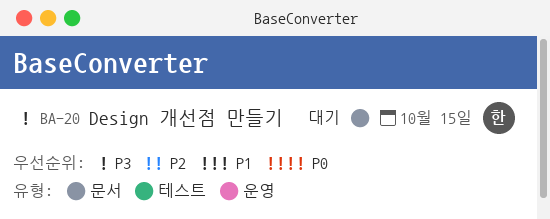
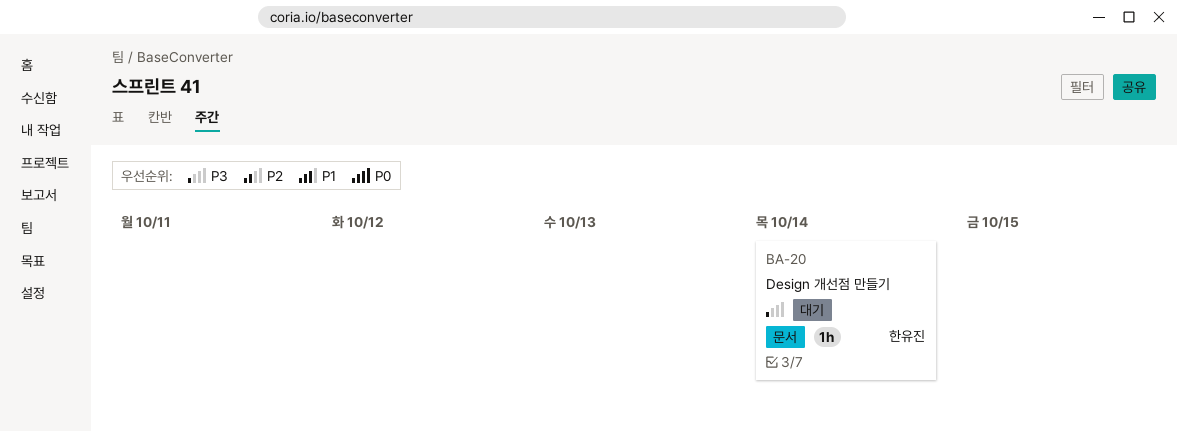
BA-20, due: Oct 15 -> Oct 14

